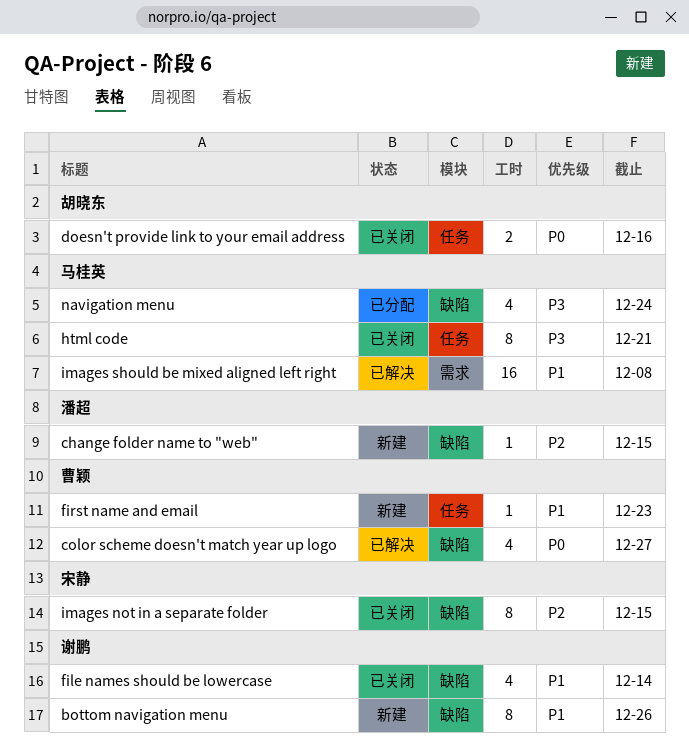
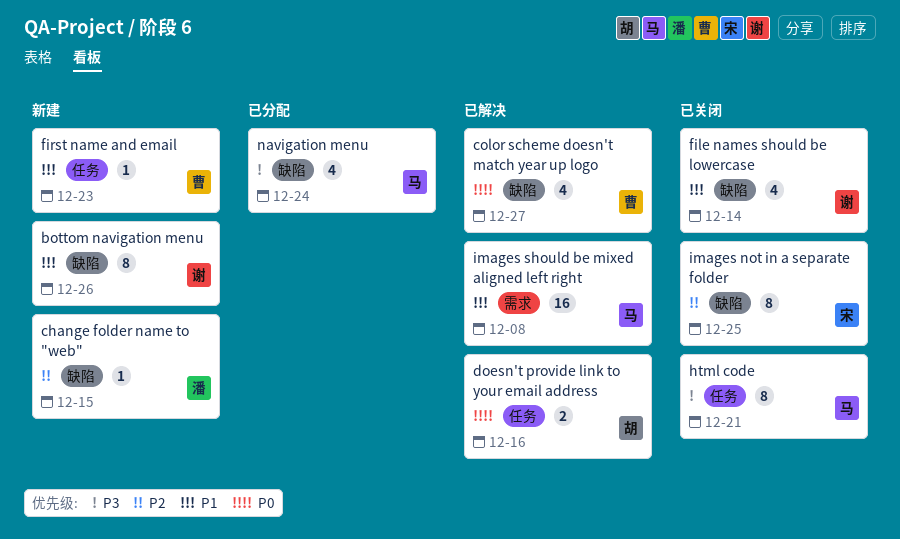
doesn't provide link to your email address, status: 已关闭 -> 已解决
images not in a separate folder, due: Dec 15 -> Dec 25

